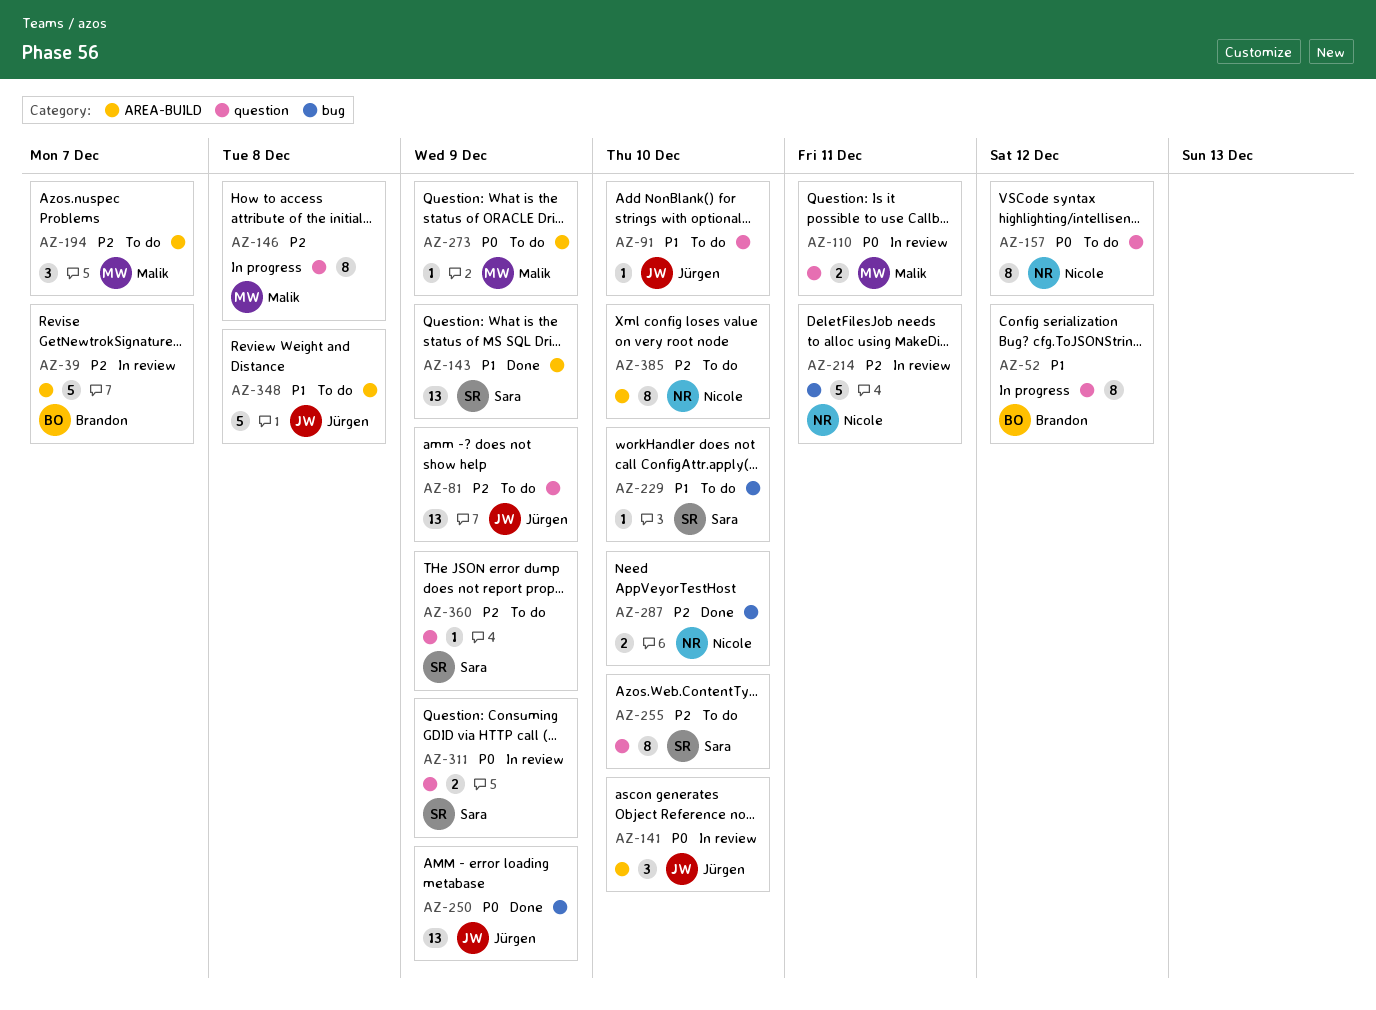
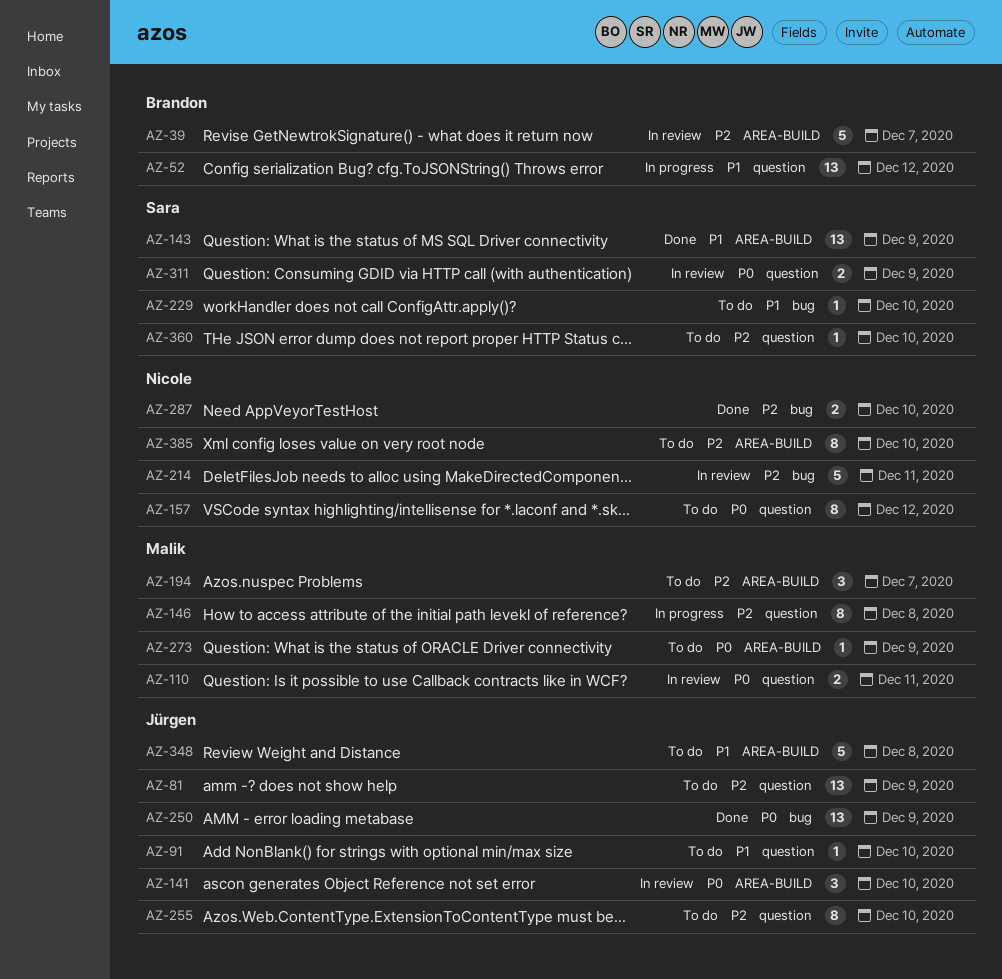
AZ-52, estimate: 8 -> 13
AZ-255, owner: Sara -> Jürgen
AZ-360, due: Dec 9 -> Dec 10

